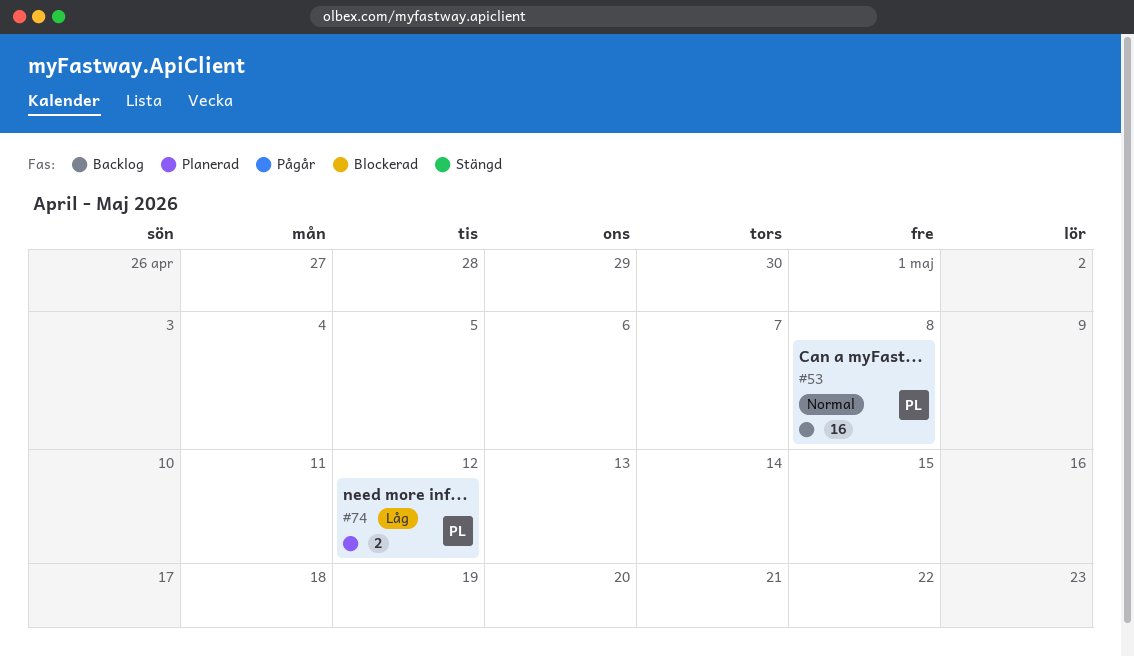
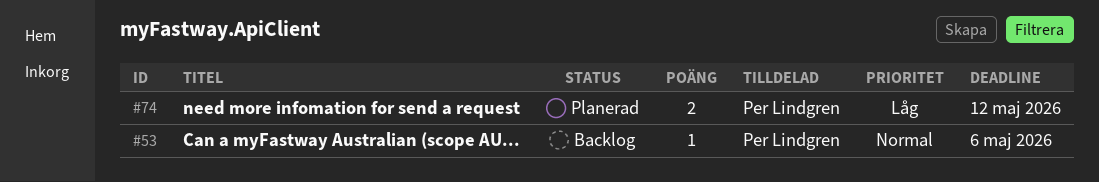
#53, estimate: 16 -> 1
#53, due: May 8 -> May 6

